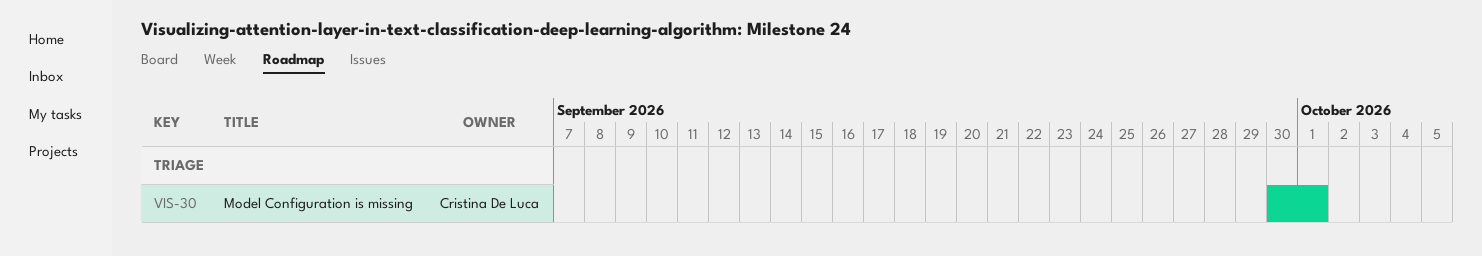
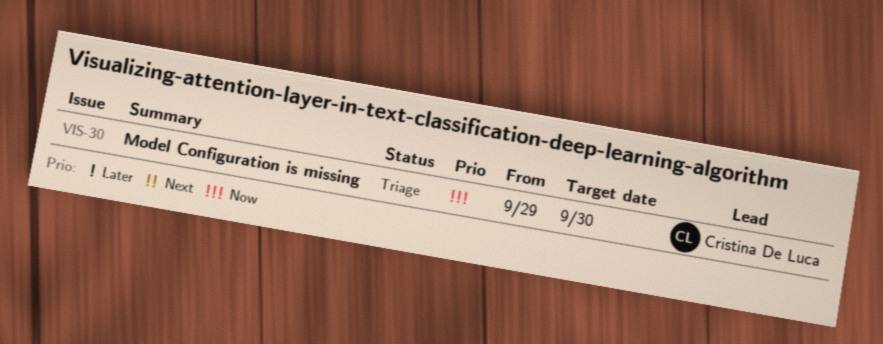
VIS-30, start: Sep 30 -> Sep 29
VIS-30, due: Oct 1 -> Sep 30

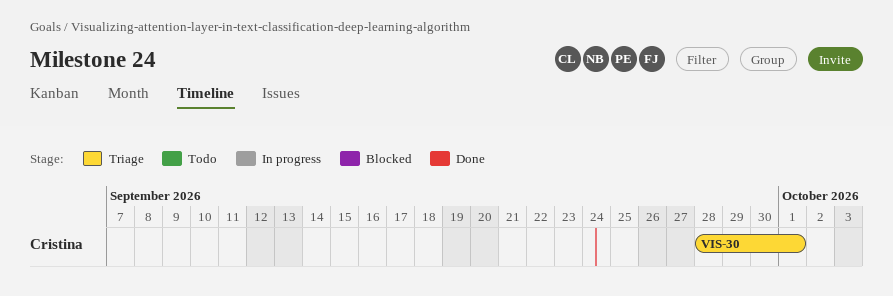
VIS-30, start: Sep 29 -> Sep 28
VIS-30, due: Sep 30 -> Oct 1

